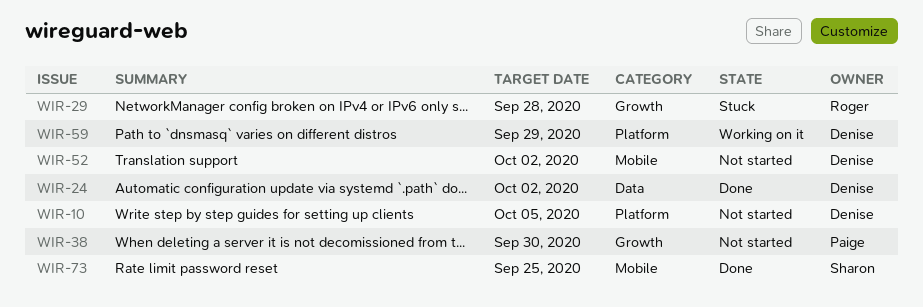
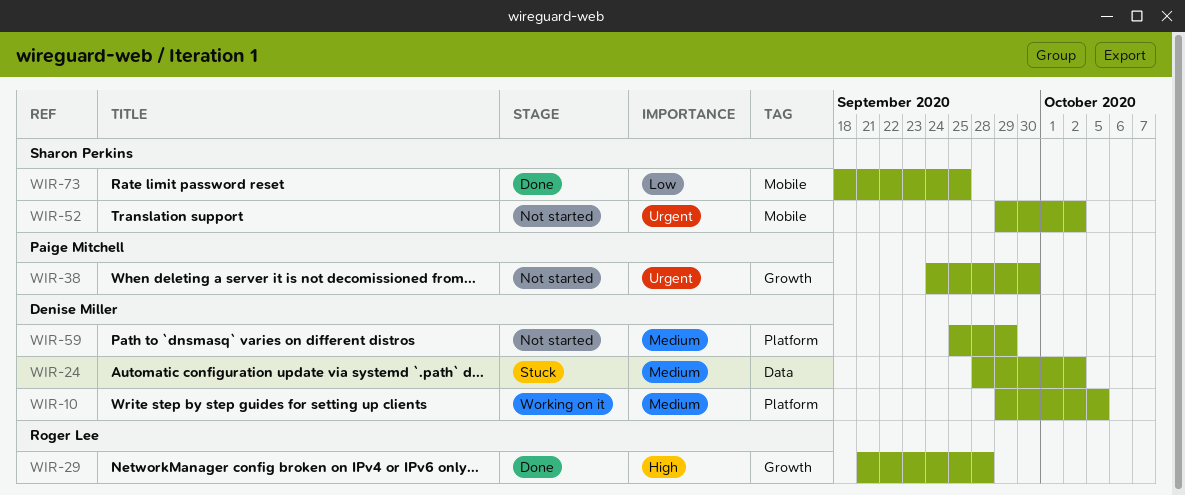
WIR-10, status: Not started -> Working on it
WIR-24, status: Done -> Stuck
WIR-29, status: Stuck -> Done
WIR-52, owner: Denise Miller -> Sharon Perkins
WIR-59, status: Working on it -> Not started

